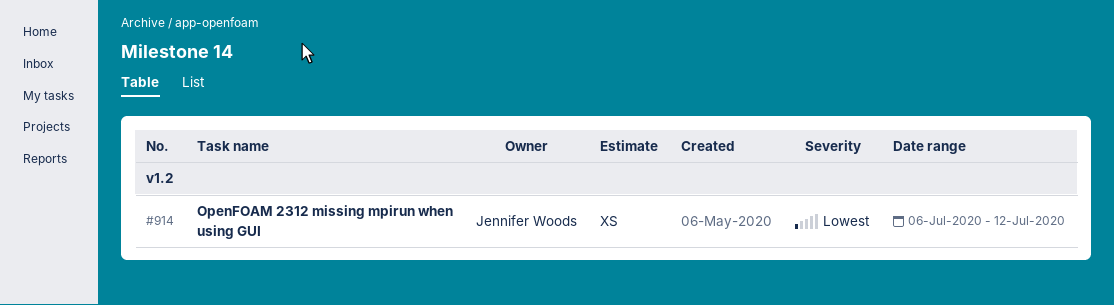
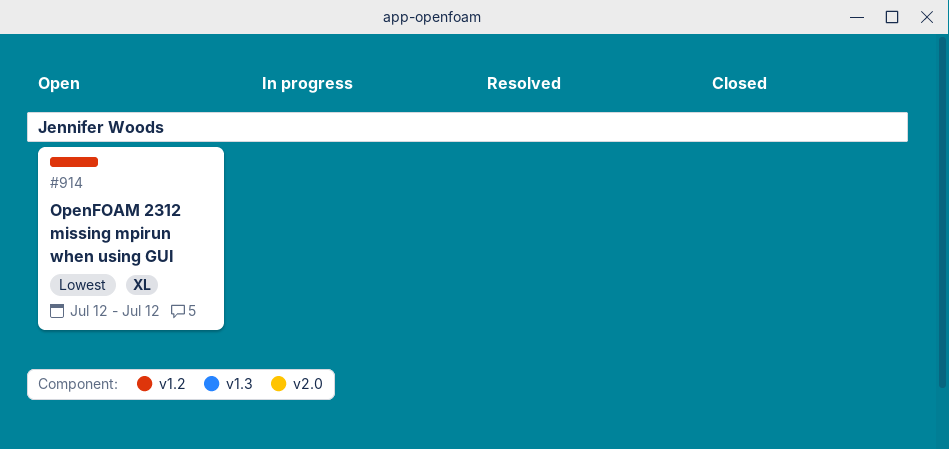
#914, estimate: XS -> XL
#914, start: Jul 6 -> Jul 12

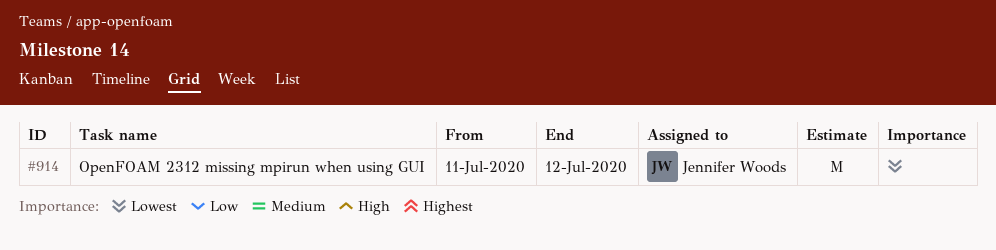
#914, estimate: XL -> M
#914, start: Jul 12 -> Jul 11

